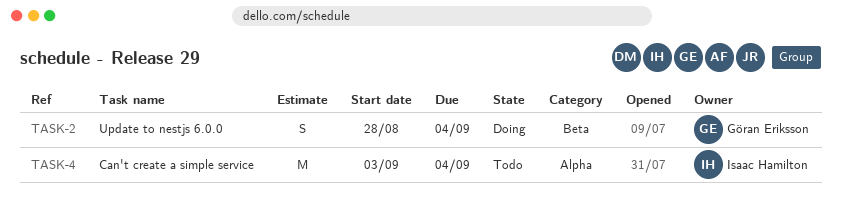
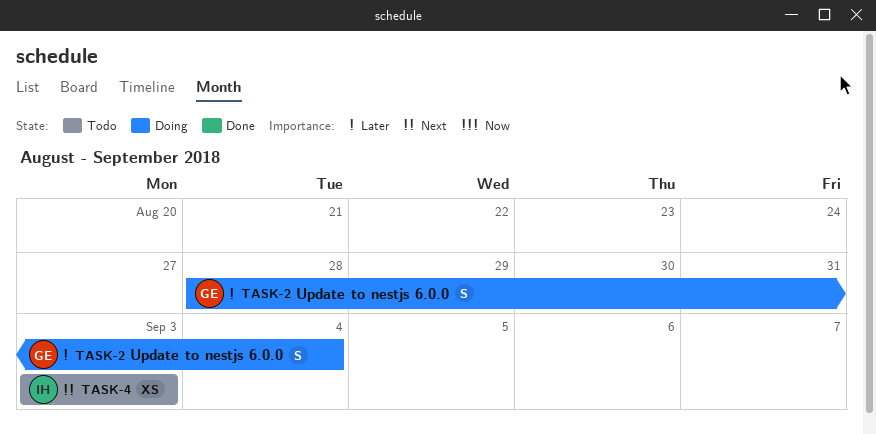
TASK-4, estimate: M -> XS
TASK-4, due: Sep 4 -> Sep 3

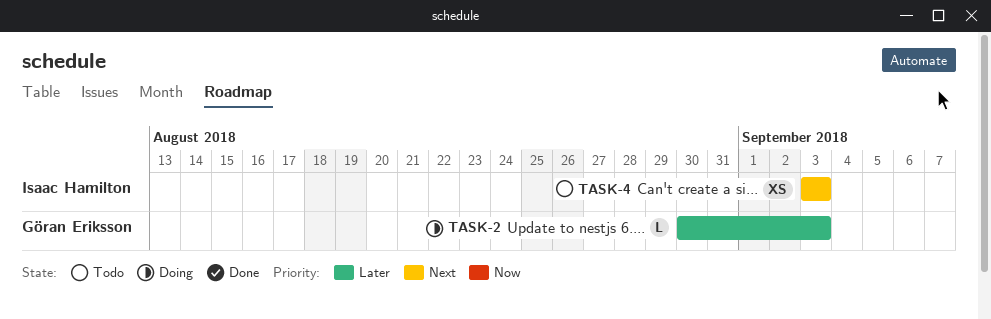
TASK-2, estimate: S -> L
TASK-2, start: Aug 28 -> Aug 30
TASK-2, due: Sep 4 -> Sep 3

